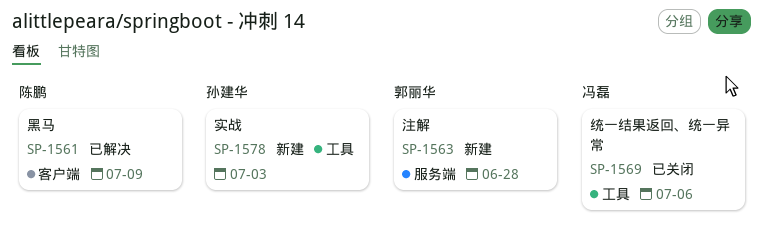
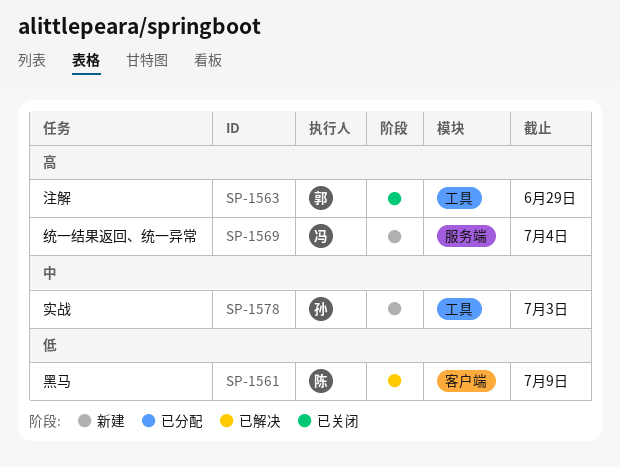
SP-1563, status: 新建 -> 已关闭
SP-1563, label: 服务端 -> 工具
SP-1563, due: Jun 28 -> Jun 29
SP-1569, status: 已关闭 -> 新建
SP-1569, label: 工具 -> 服务端
SP-1569, due: Jul 6 -> Jul 4

